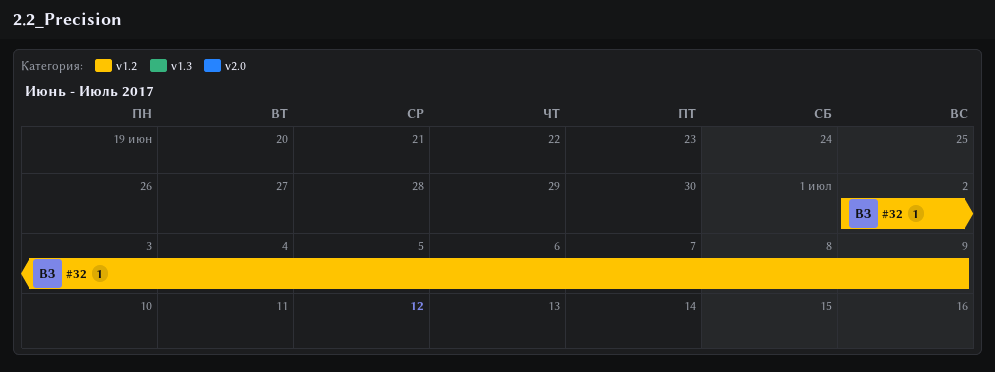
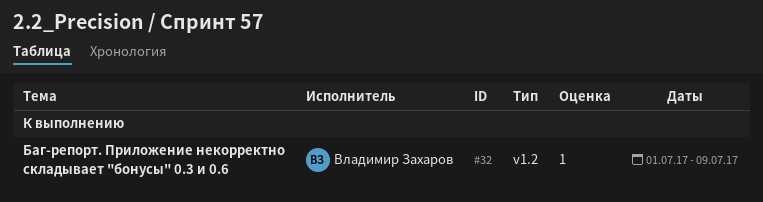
#32, start: Jul 2 -> Jul 1

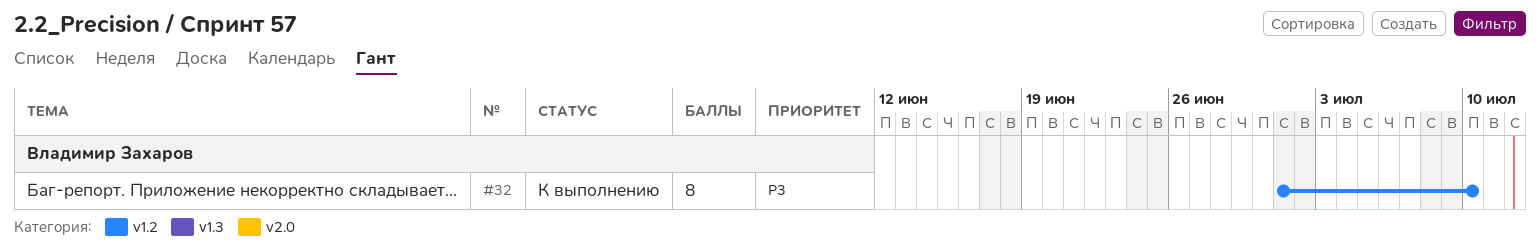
#32, estimate: 1 -> 8
#32, due: Jul 9 -> Jul 10

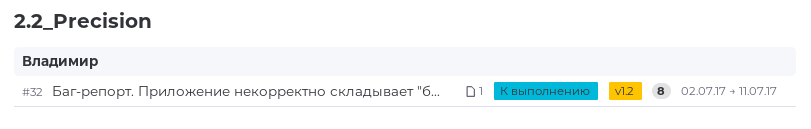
#32, start: Jul 1 -> Jul 2
#32, due: Jul 10 -> Jul 11

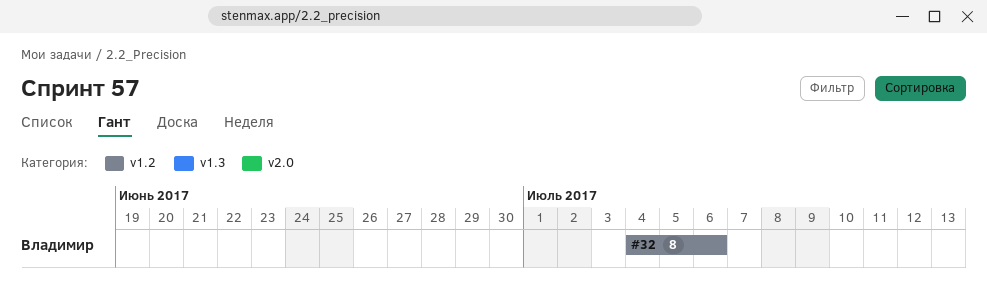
#32, start: Jul 2 -> Jul 4
#32, due: Jul 11 -> Jul 6

